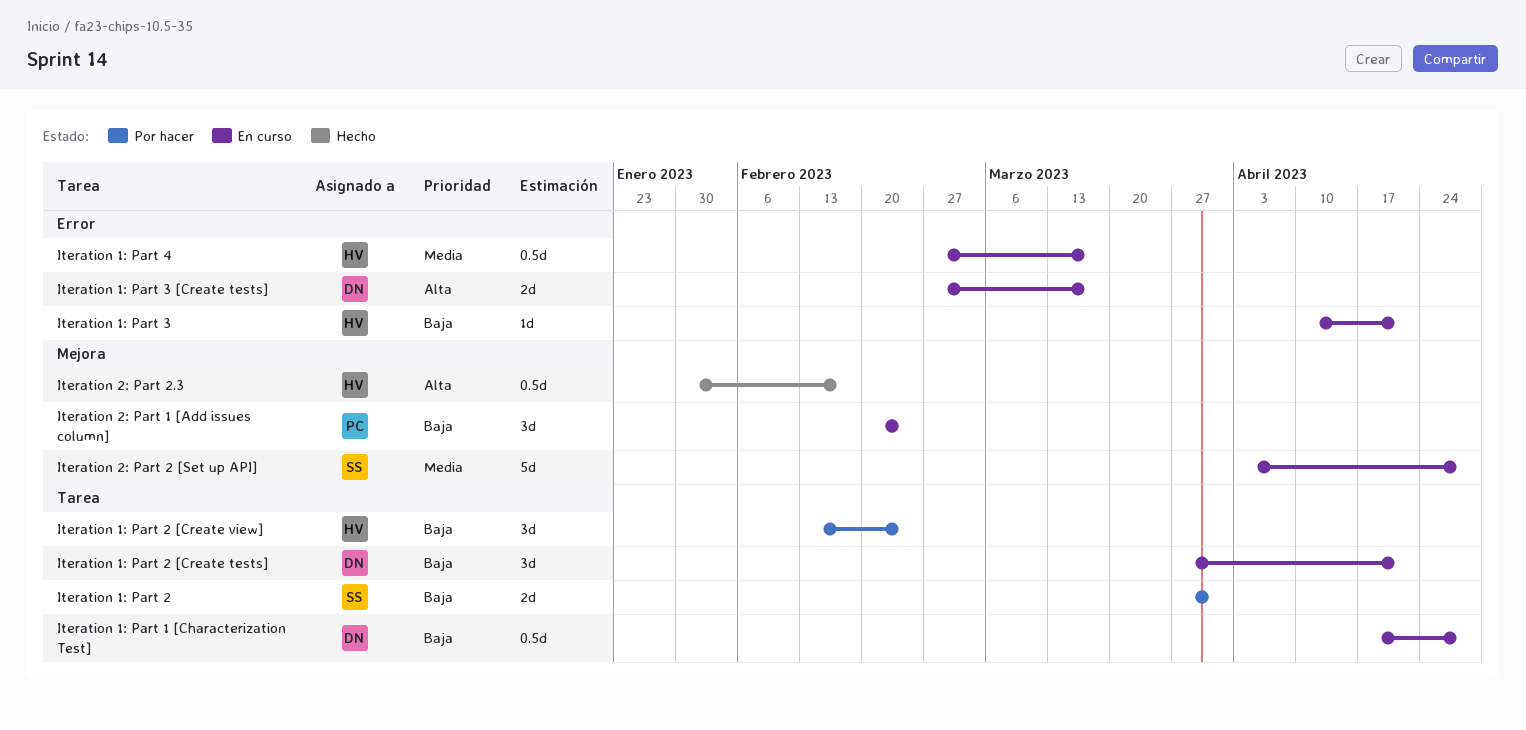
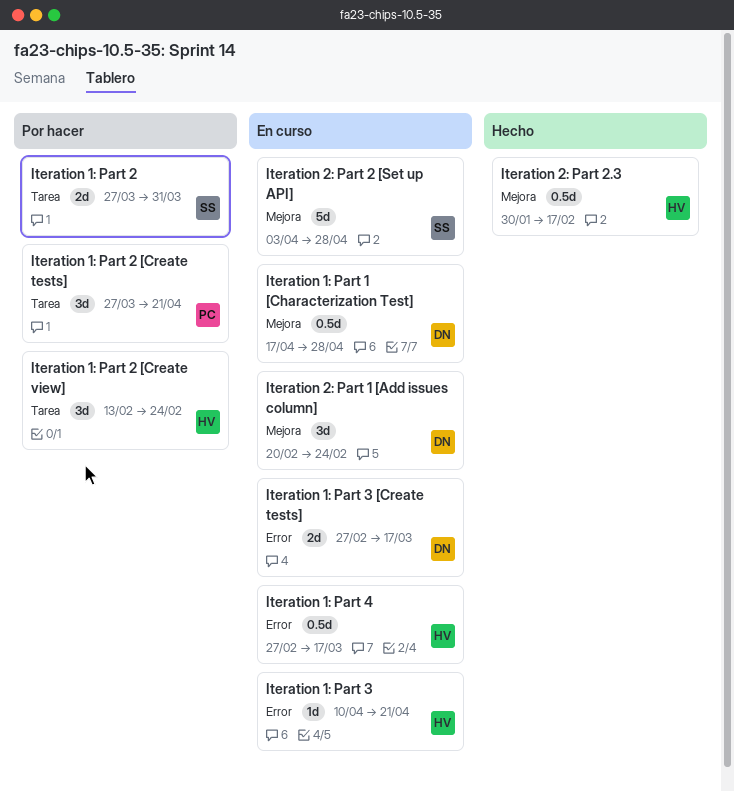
Iteration 1: Part 1 [Characterization Test], label: Tarea -> Mejora
Iteration 1: Part 2 [Create tests], status: En curso -> Por hacer
Iteration 1: Part 2 [Create tests], owner: DN -> PC
Iteration 2: Part 1 [Add issues column], owner: PC -> DN

